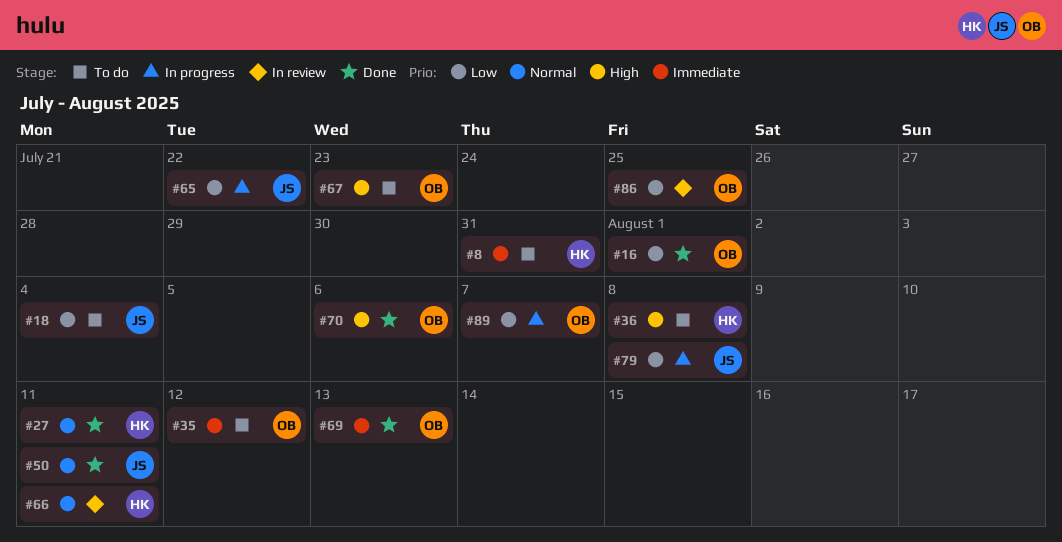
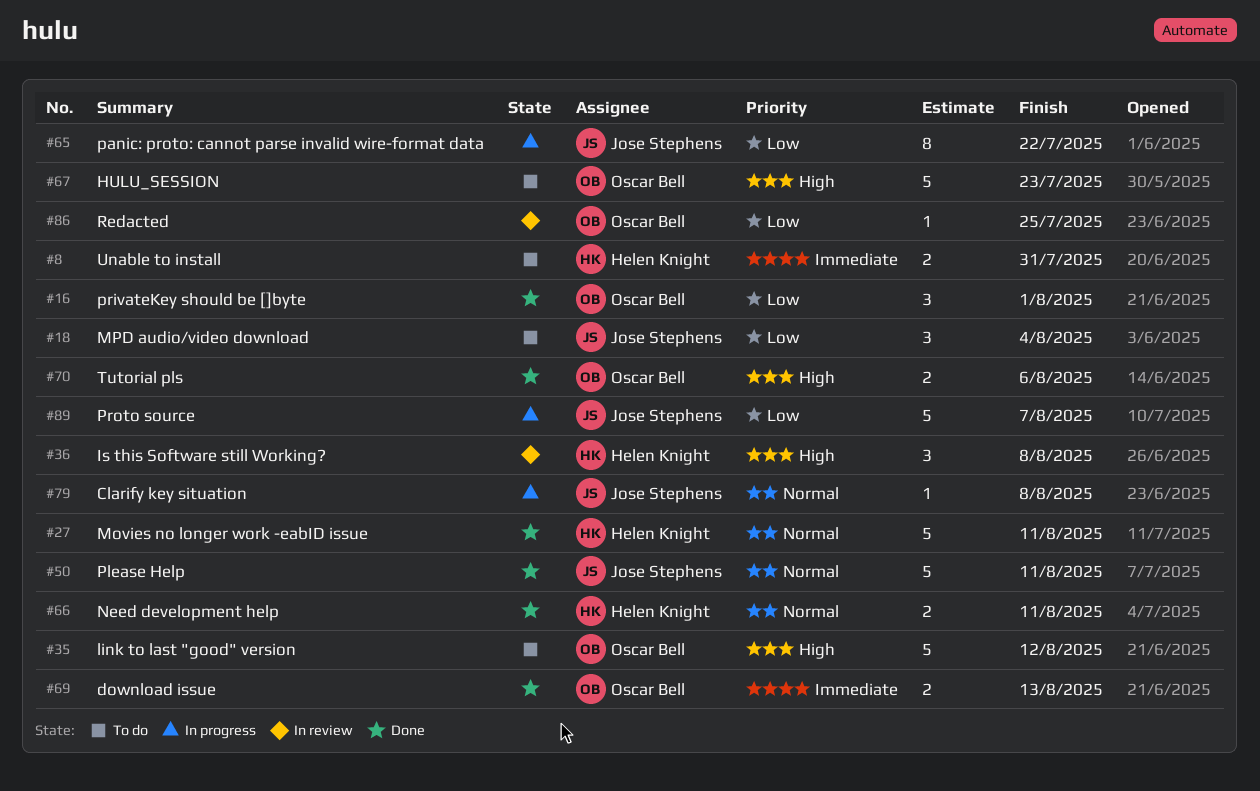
#35, priority: Immediate -> High
#36, status: To do -> In review
#66, status: In review -> Done
#79, priority: Low -> Normal
#89, owner: Oscar Bell -> Jose Stephens

